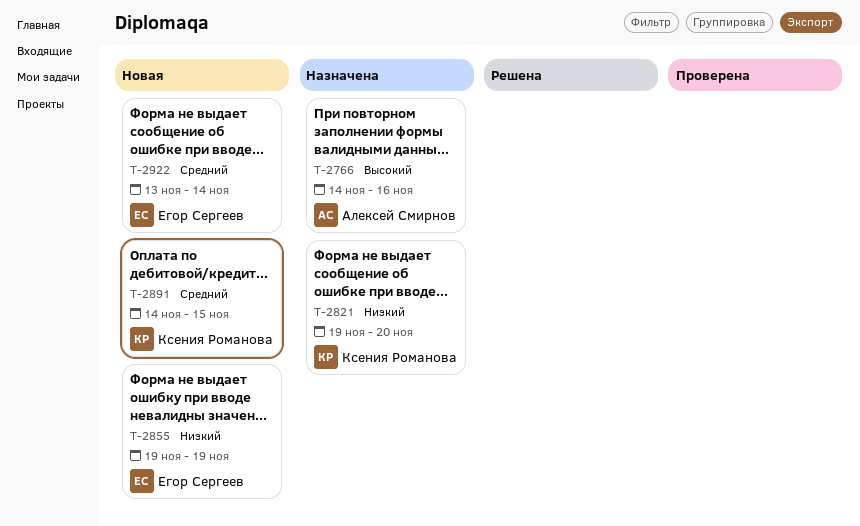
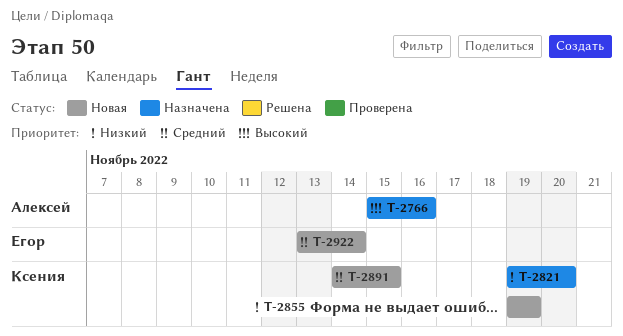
T-2766, start: Nov 14 -> Nov 15
T-2855, owner: Егор Сергеев -> Ксения Романова

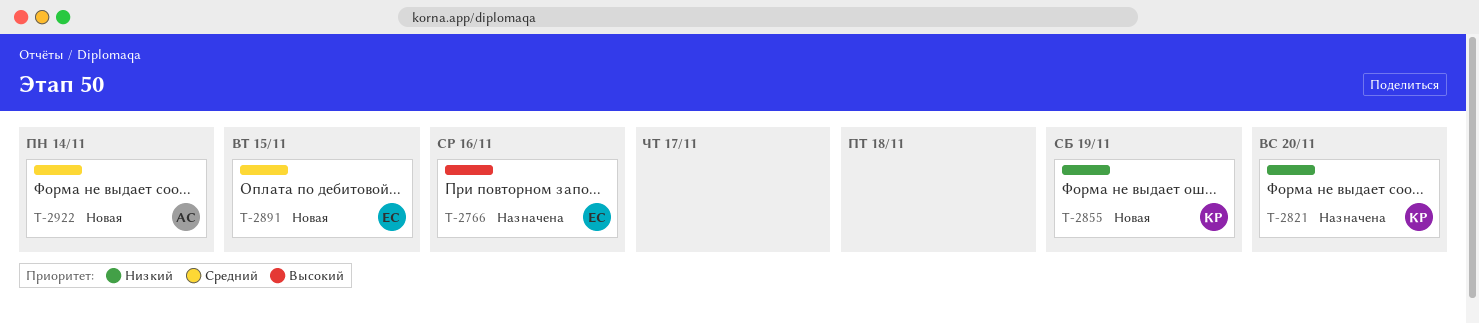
T-2766, owner: Алексей -> Егор
T-2891, owner: Ксения -> Егор
T-2922, owner: Егор -> Алексей

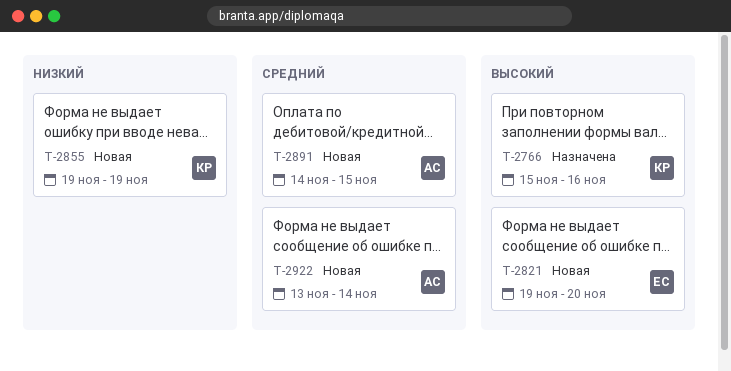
T-2766, owner: ЕС -> КР
T-2821, status: Назначена -> Новая
T-2821, owner: КР -> ЕС
T-2821, priority: Низкий -> Высокий
T-2891, owner: ЕС -> АС

